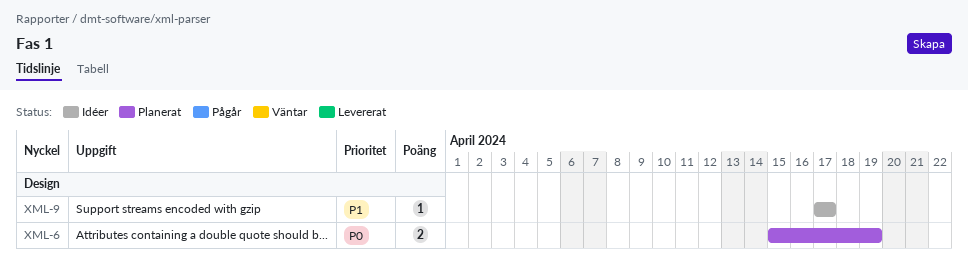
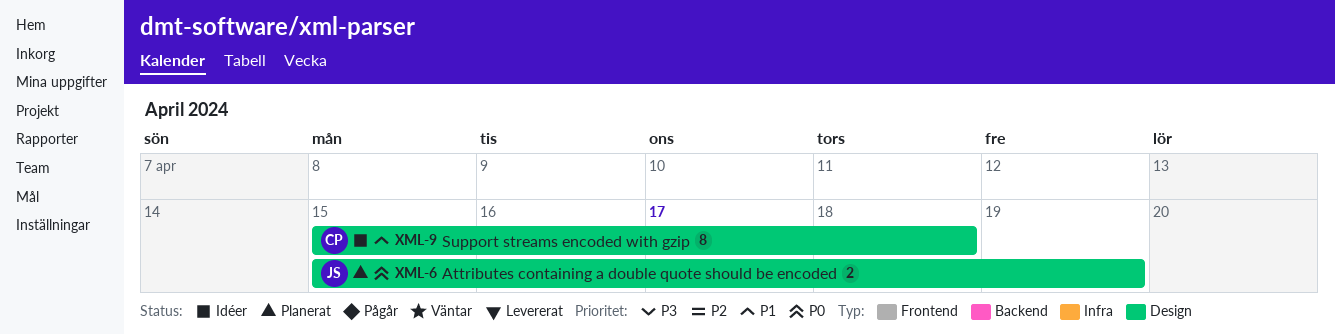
XML-9, estimate: 1 -> 8
XML-9, start: Apr 17 -> Apr 15
XML-9, due: Apr 17 -> Apr 18

